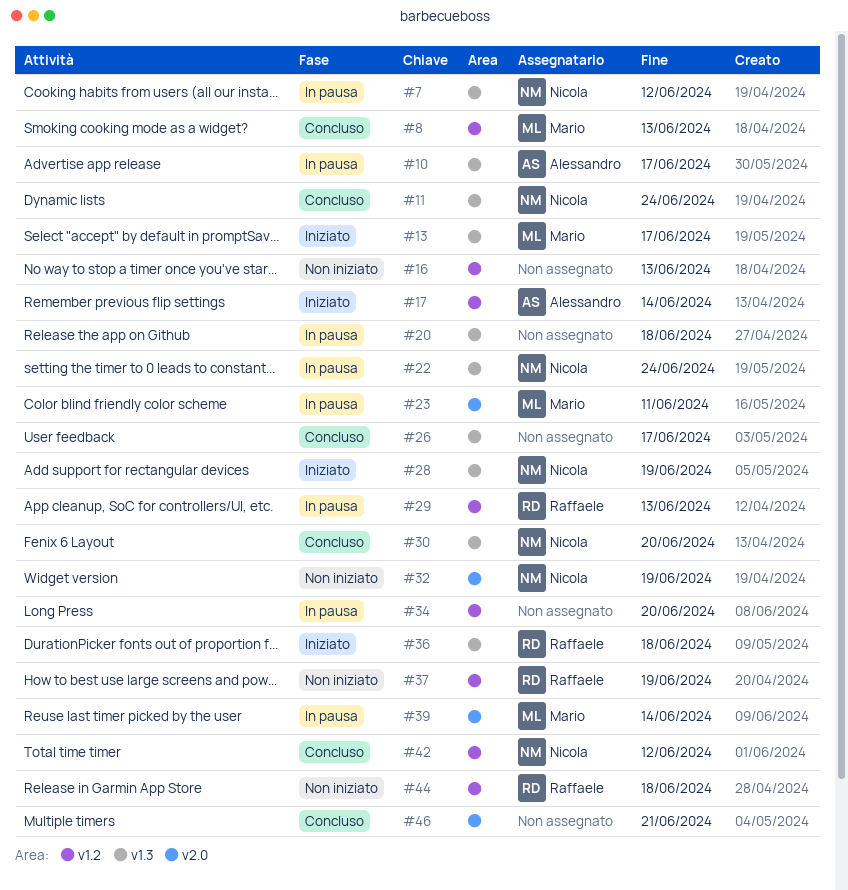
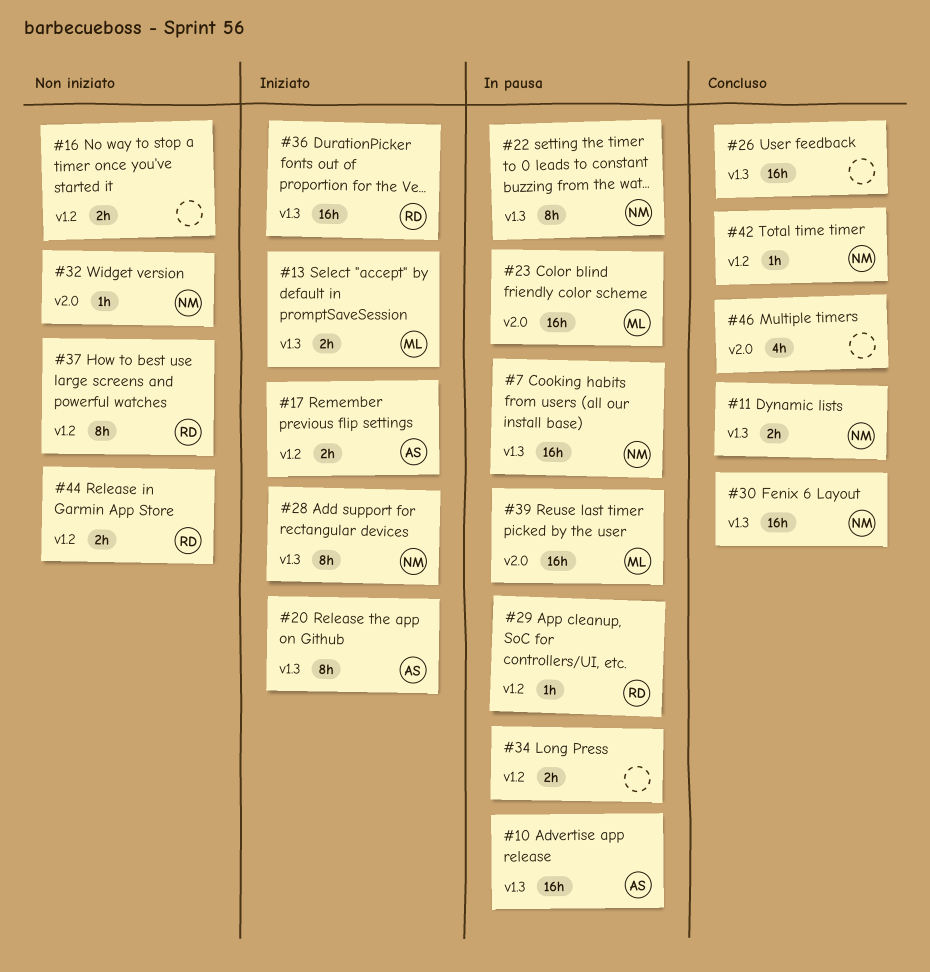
#8: present -> none
#20, status: In pausa -> Iniziato
#20, owner: none -> Alessandro

